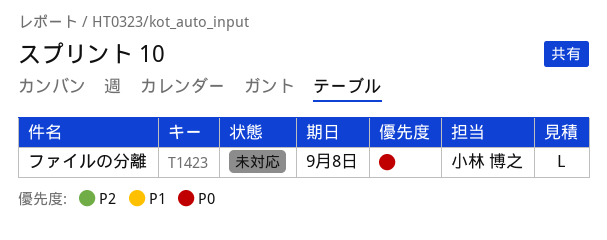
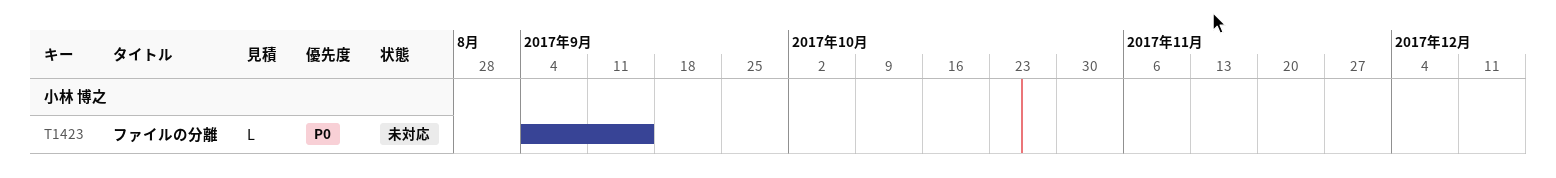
T1423, due: Sep 8 -> Sep 15

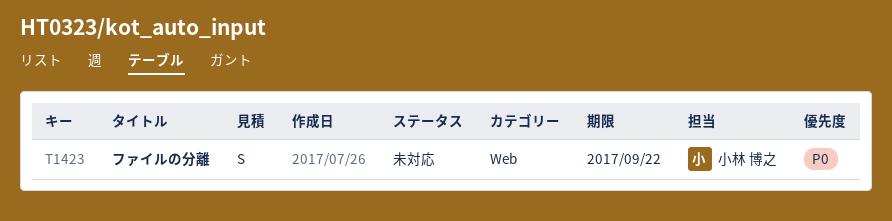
T1423, estimate: L -> S
T1423, due: Sep 15 -> Sep 22

